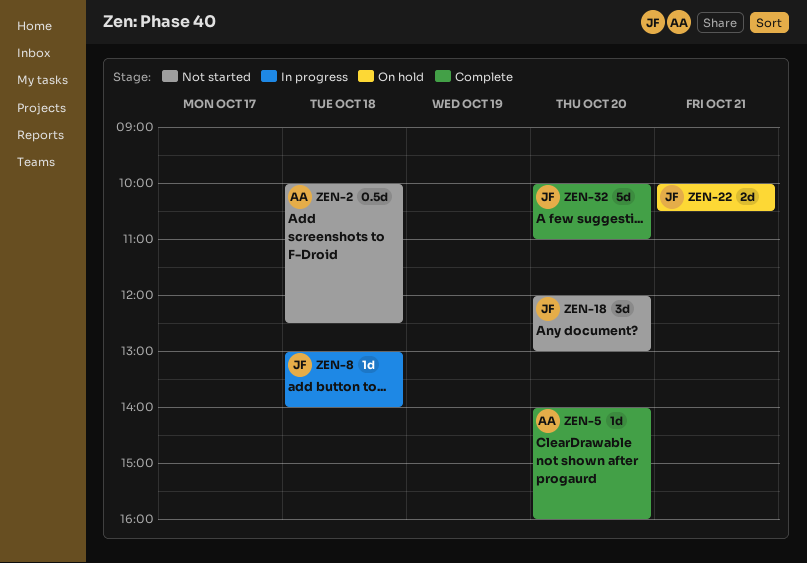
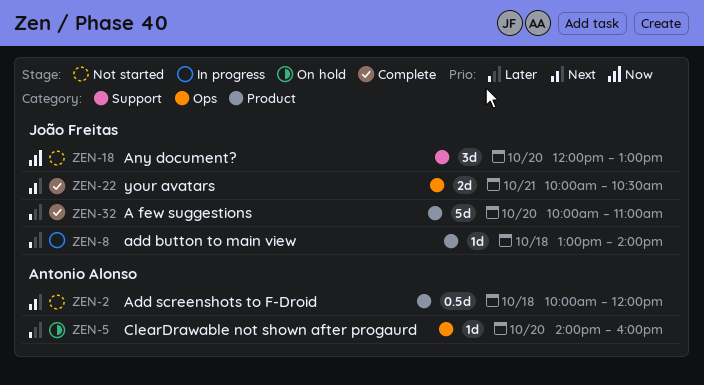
ZEN-2, ends: 12:30 -> 12:00
ZEN-5, status: Complete -> On hold
ZEN-22, status: On hold -> Complete

